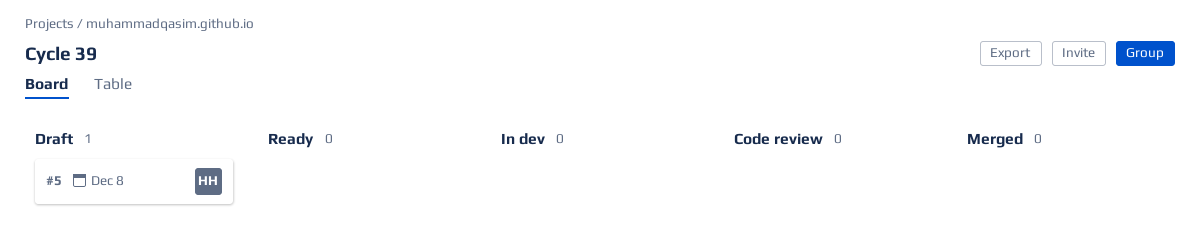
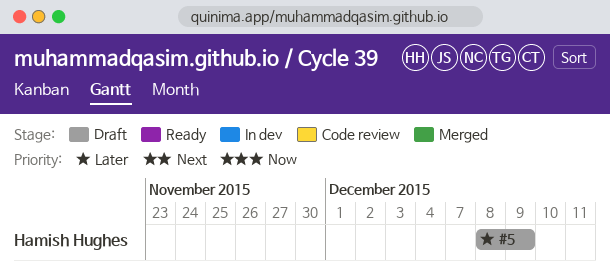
#5, due: Dec 8 -> Dec 9

